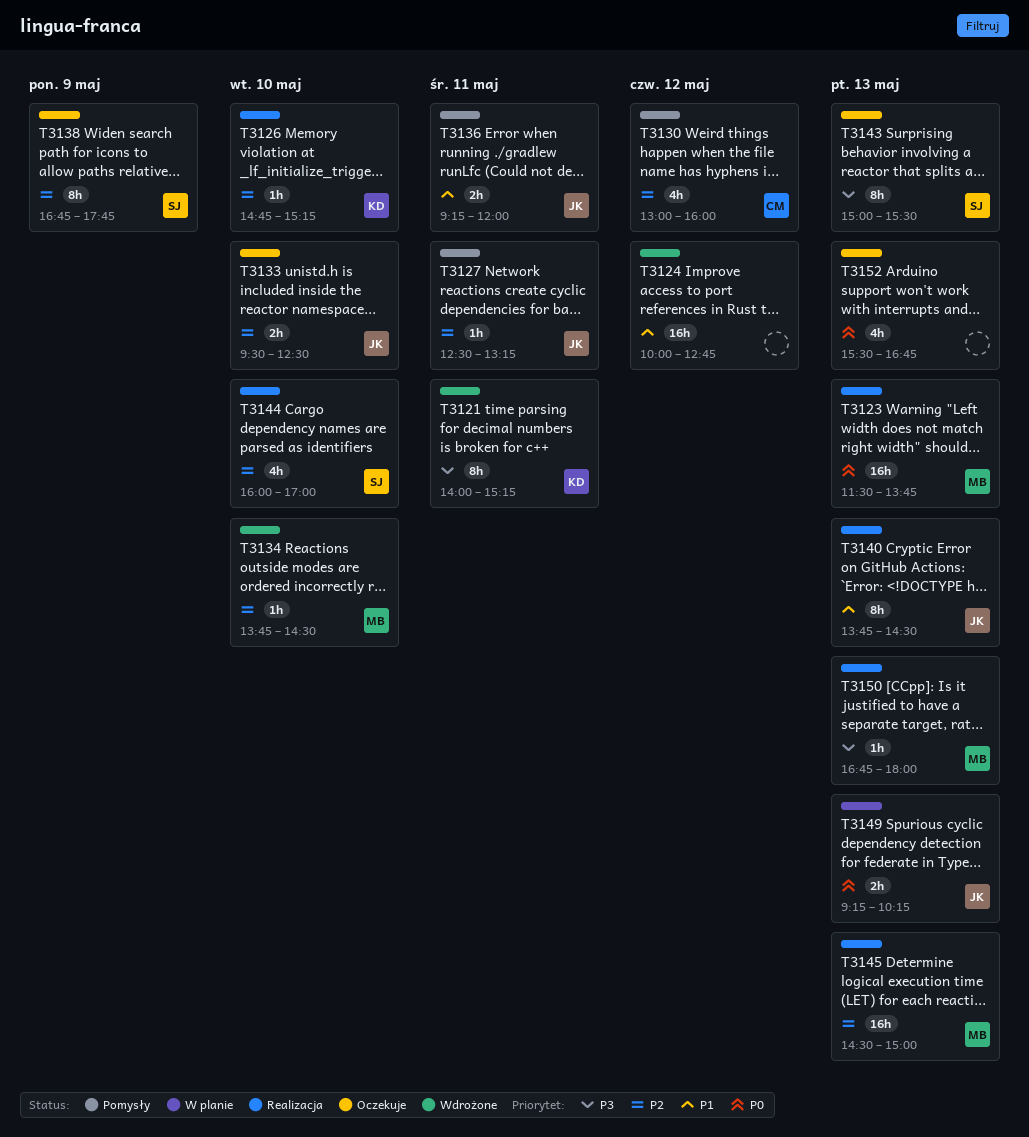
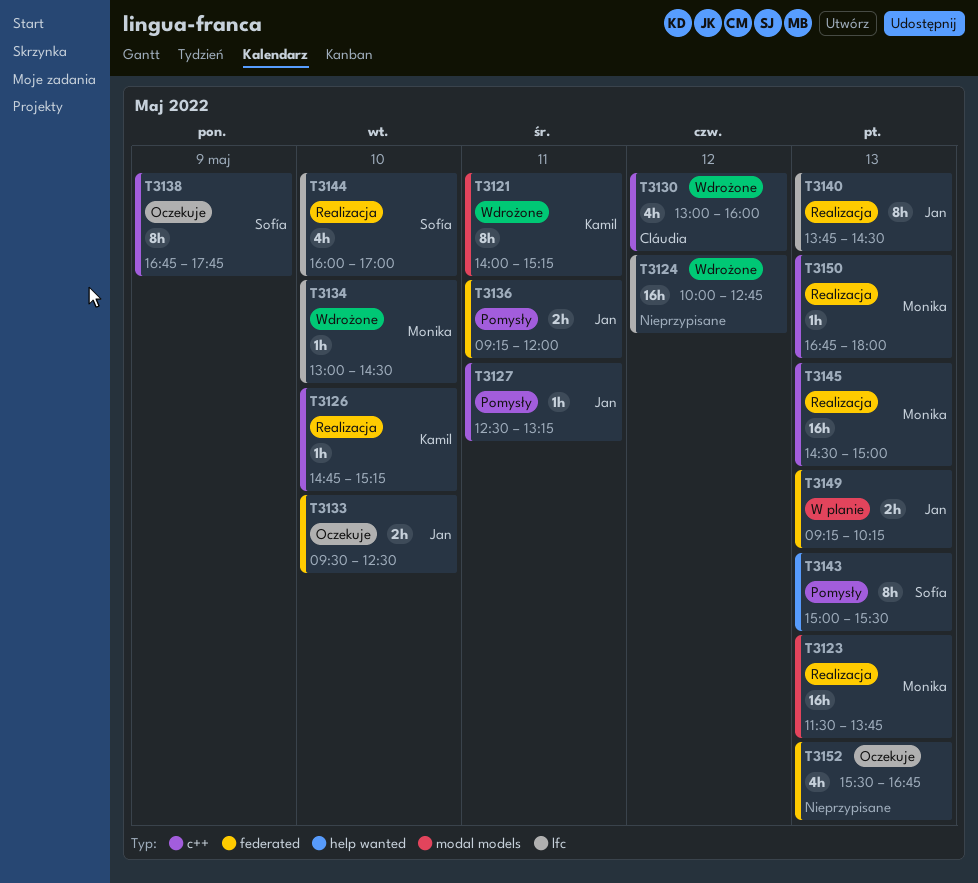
T3130, status: Pomysły -> Wdrożone
T3134, begins: 13:45 -> 13:00
T3143, status: Oczekuje -> Pomysły

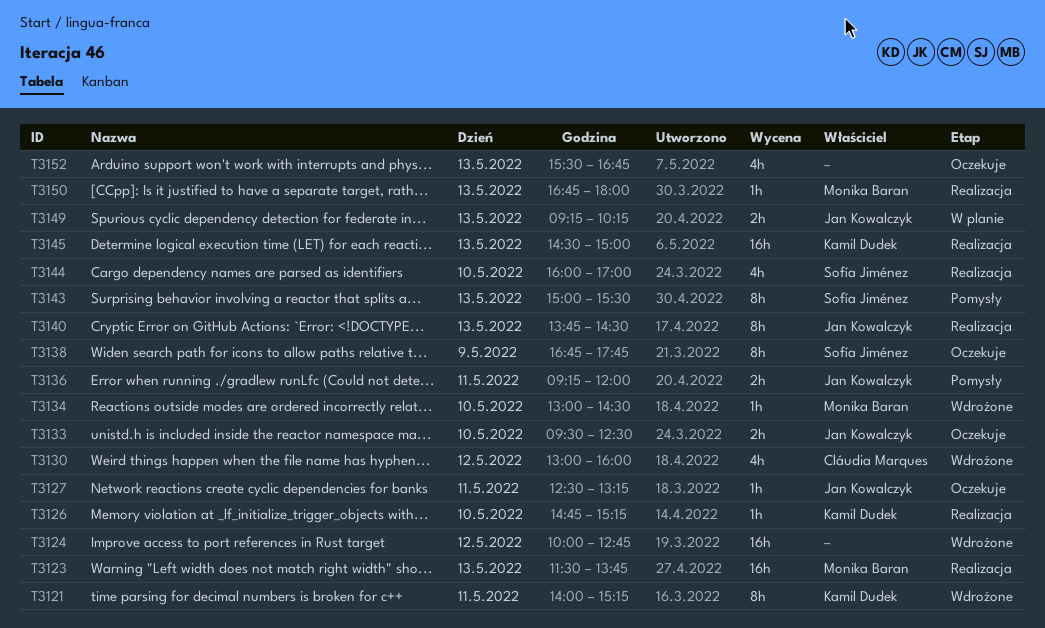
T3127, status: Pomysły -> Oczekuje
T3145, owner: Monika Baran -> Kamil Dudek

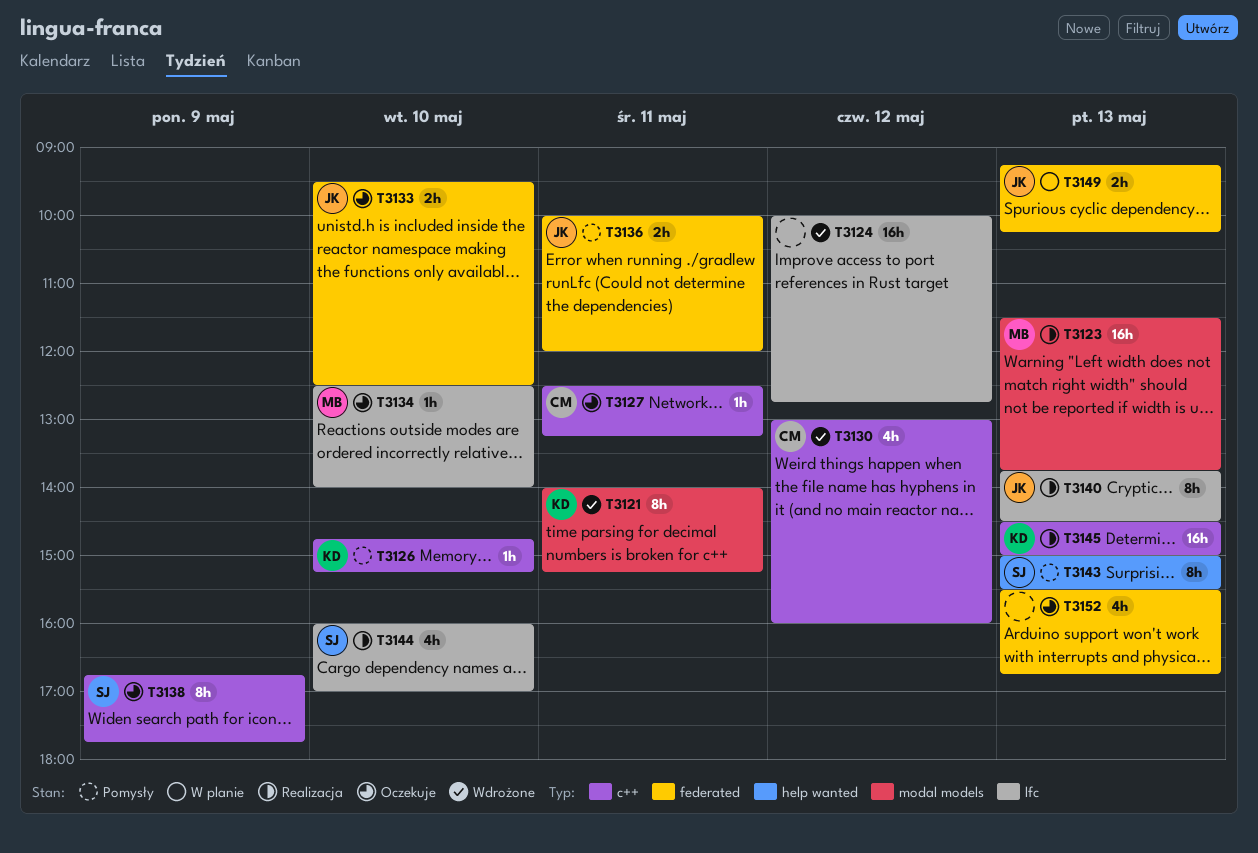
T3126, status: Realizacja -> Pomysły
T3127, owner: Jan Kowalczyk -> Cláudia Marques
T3134, status: Wdrożone -> Oczekuje
T3134, begins: 13:00 -> 12:30
T3134, ends: 14:30 -> 14:00
T3136, begins: 09:15 -> 10:00
T3150: present -> none

